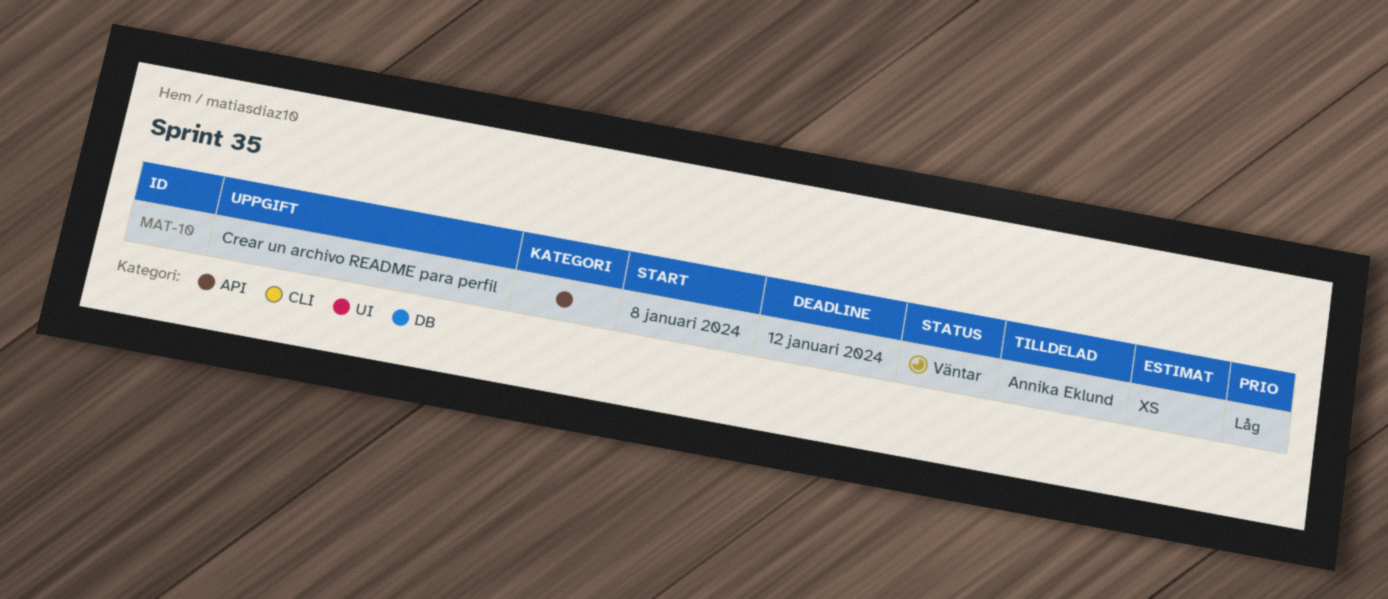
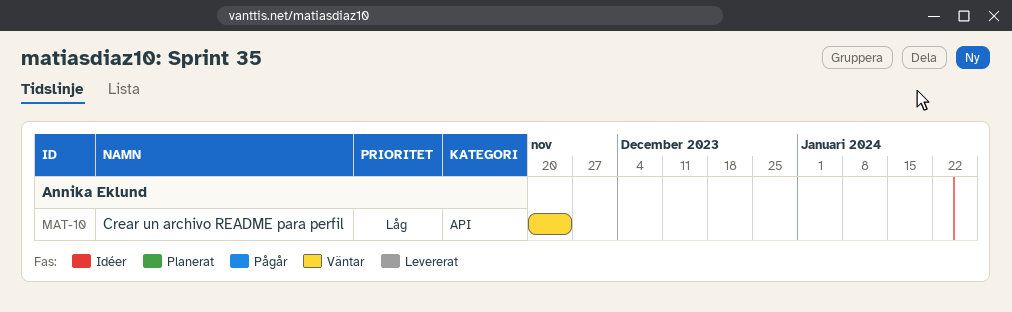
MAT-10, start: Jan 8 -> Nov 20
MAT-10, due: Jan 12 -> Nov 24

